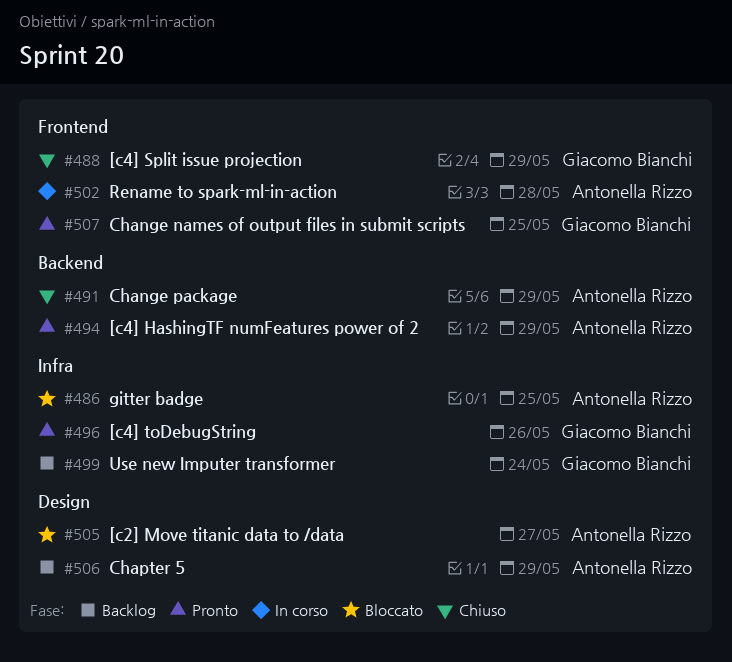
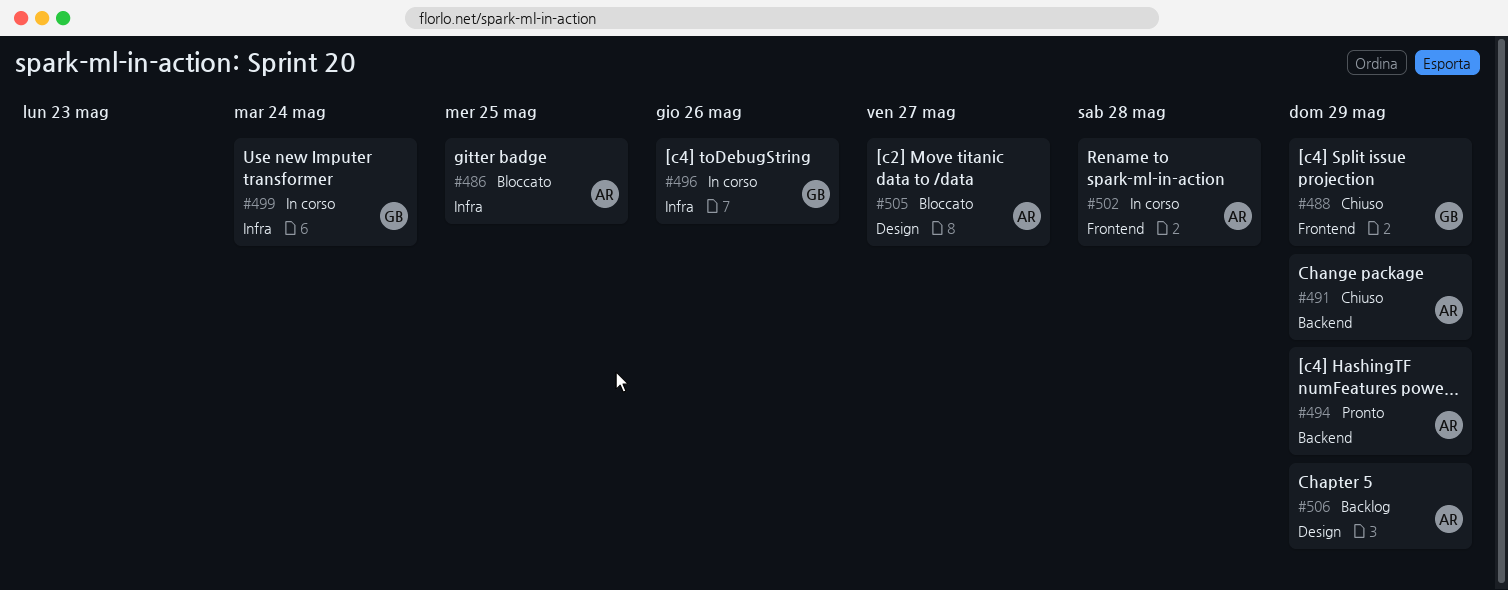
#496, status: Pronto -> In corso
#499, status: Backlog -> In corso
#507: present -> none

